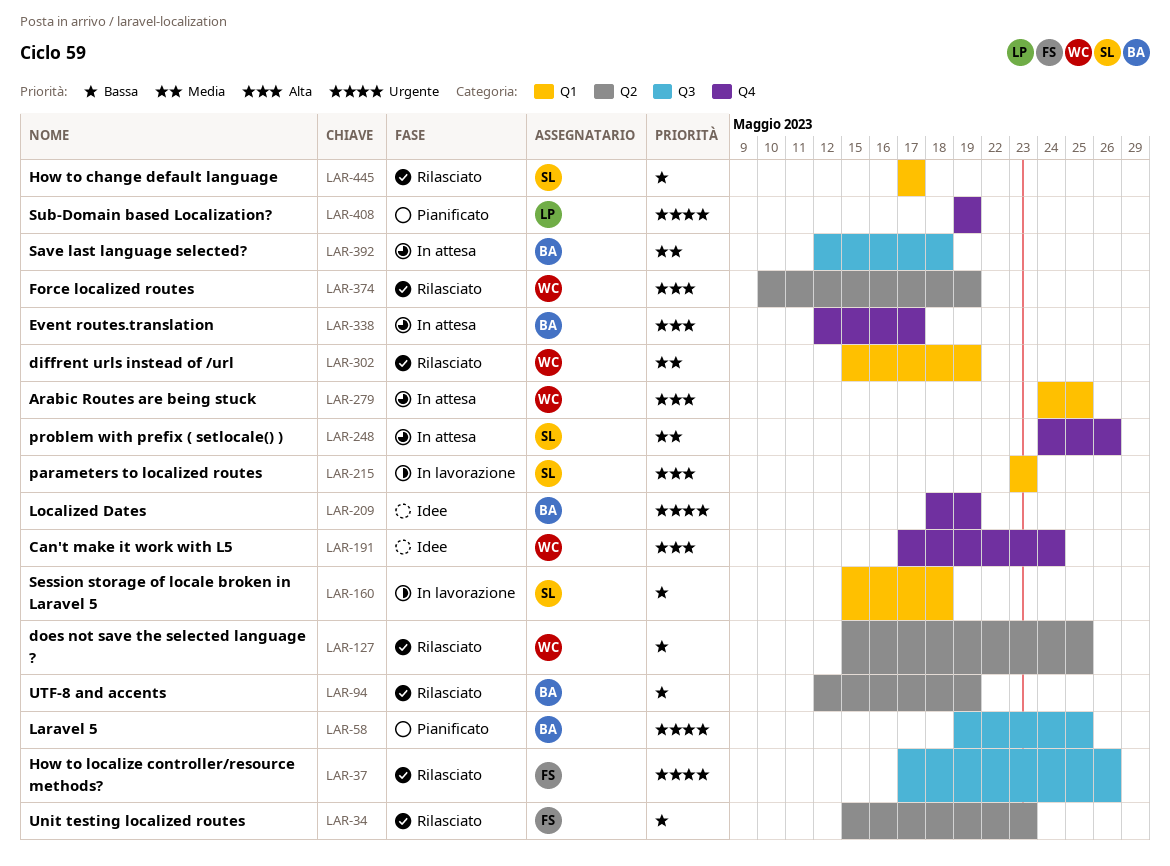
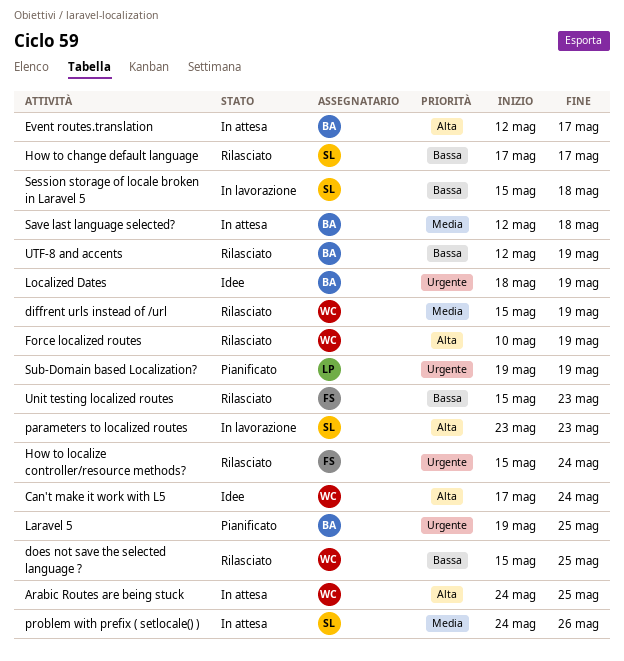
How to localize controller/resource methods?, start: May 17 -> May 15
How to localize controller/resource methods?, due: May 26 -> May 24

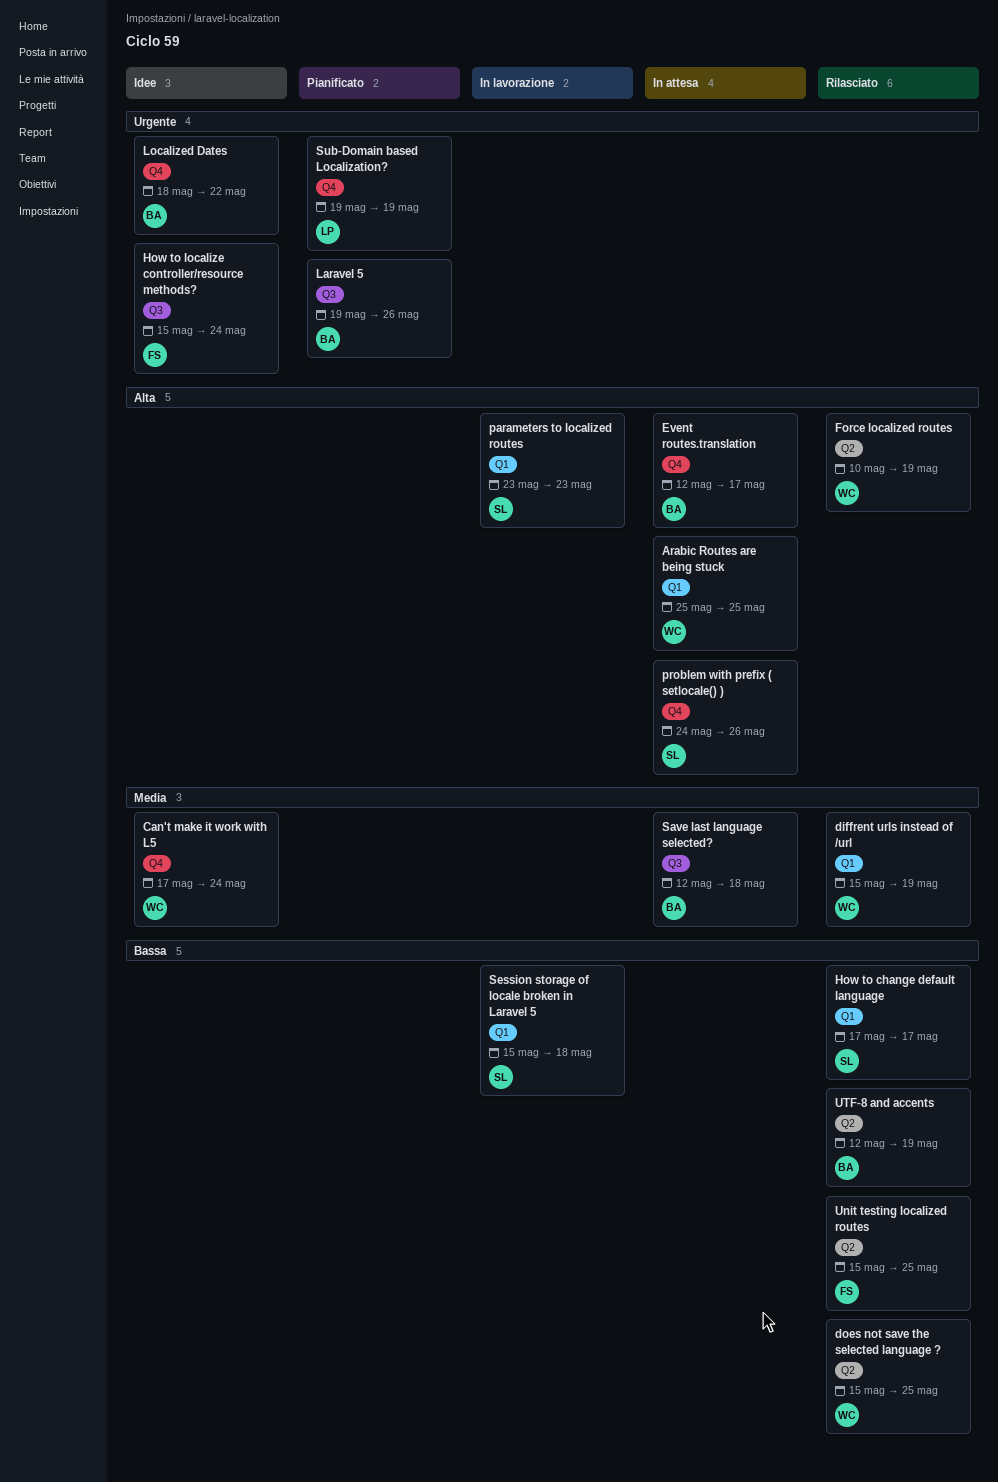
Arabic Routes are being stuck, start: May 24 -> May 25
Can't make it work with L5, priority: Alta -> Media
How to localize controller/resource methods?, status: Rilasciato -> Idee
Laravel 5, due: May 25 -> May 26
Localized Dates, due: May 19 -> May 22
problem with prefix ( setlocale() ), priority: Media -> Alta
Unit testing localized routes, due: May 23 -> May 25

